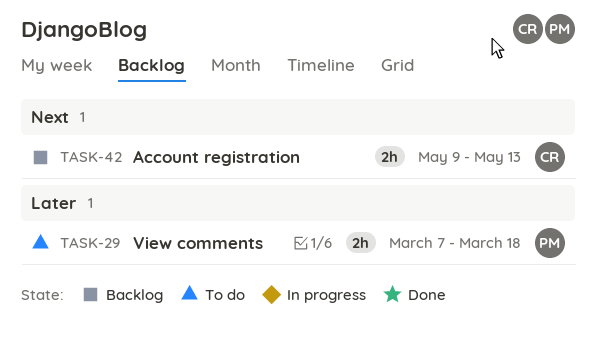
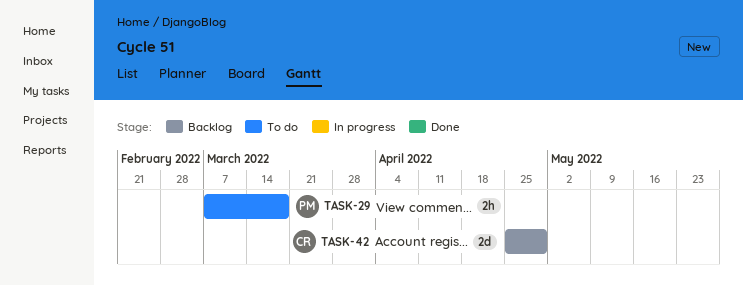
TASK-42, estimate: 2h -> 2d
TASK-42, start: May 9 -> Apr 25
TASK-42, due: May 13 -> Apr 29

